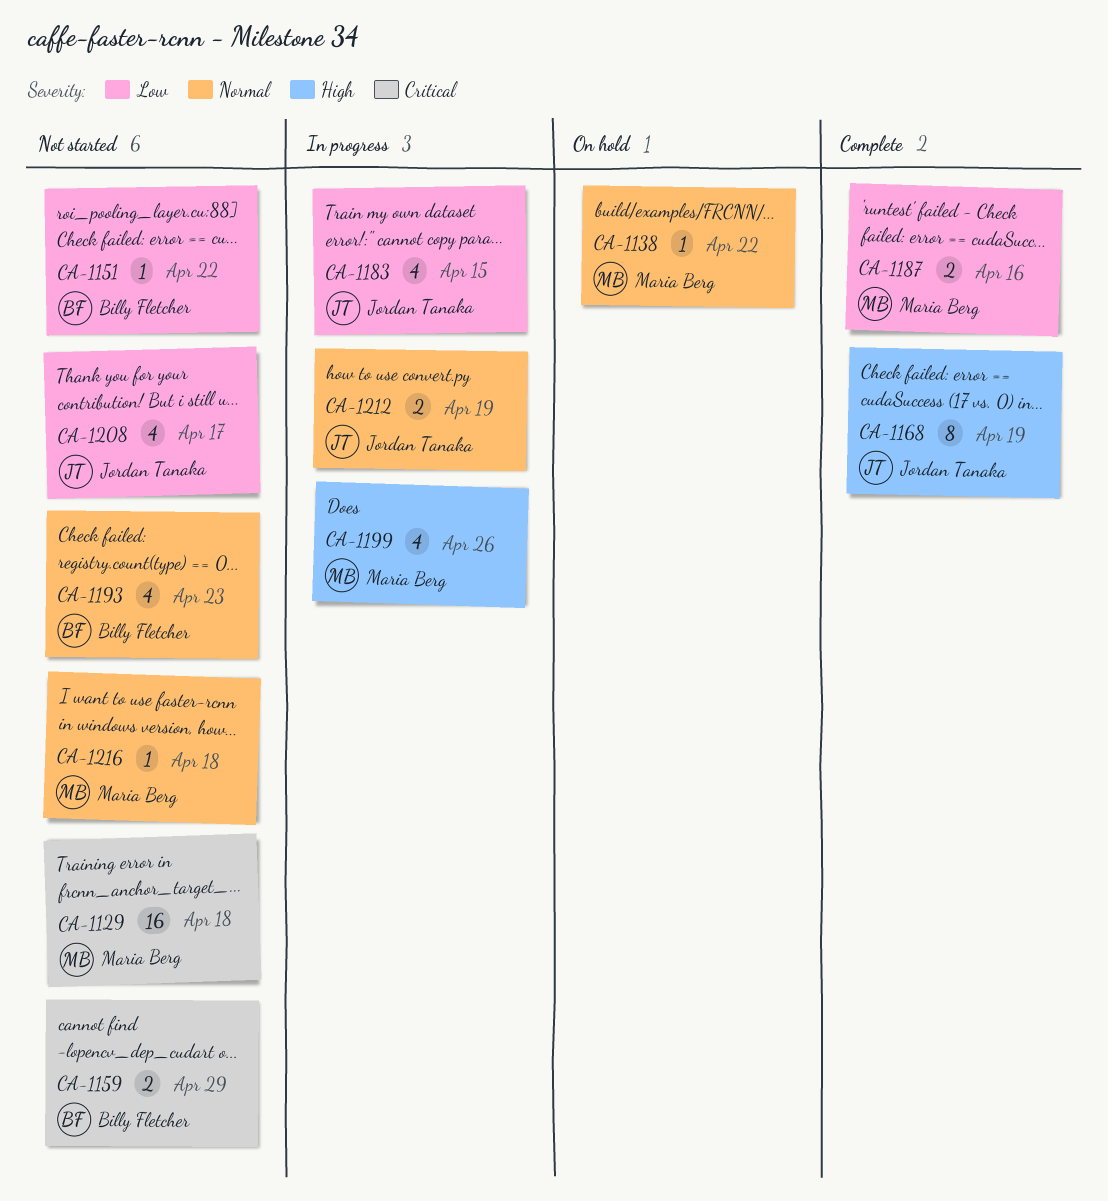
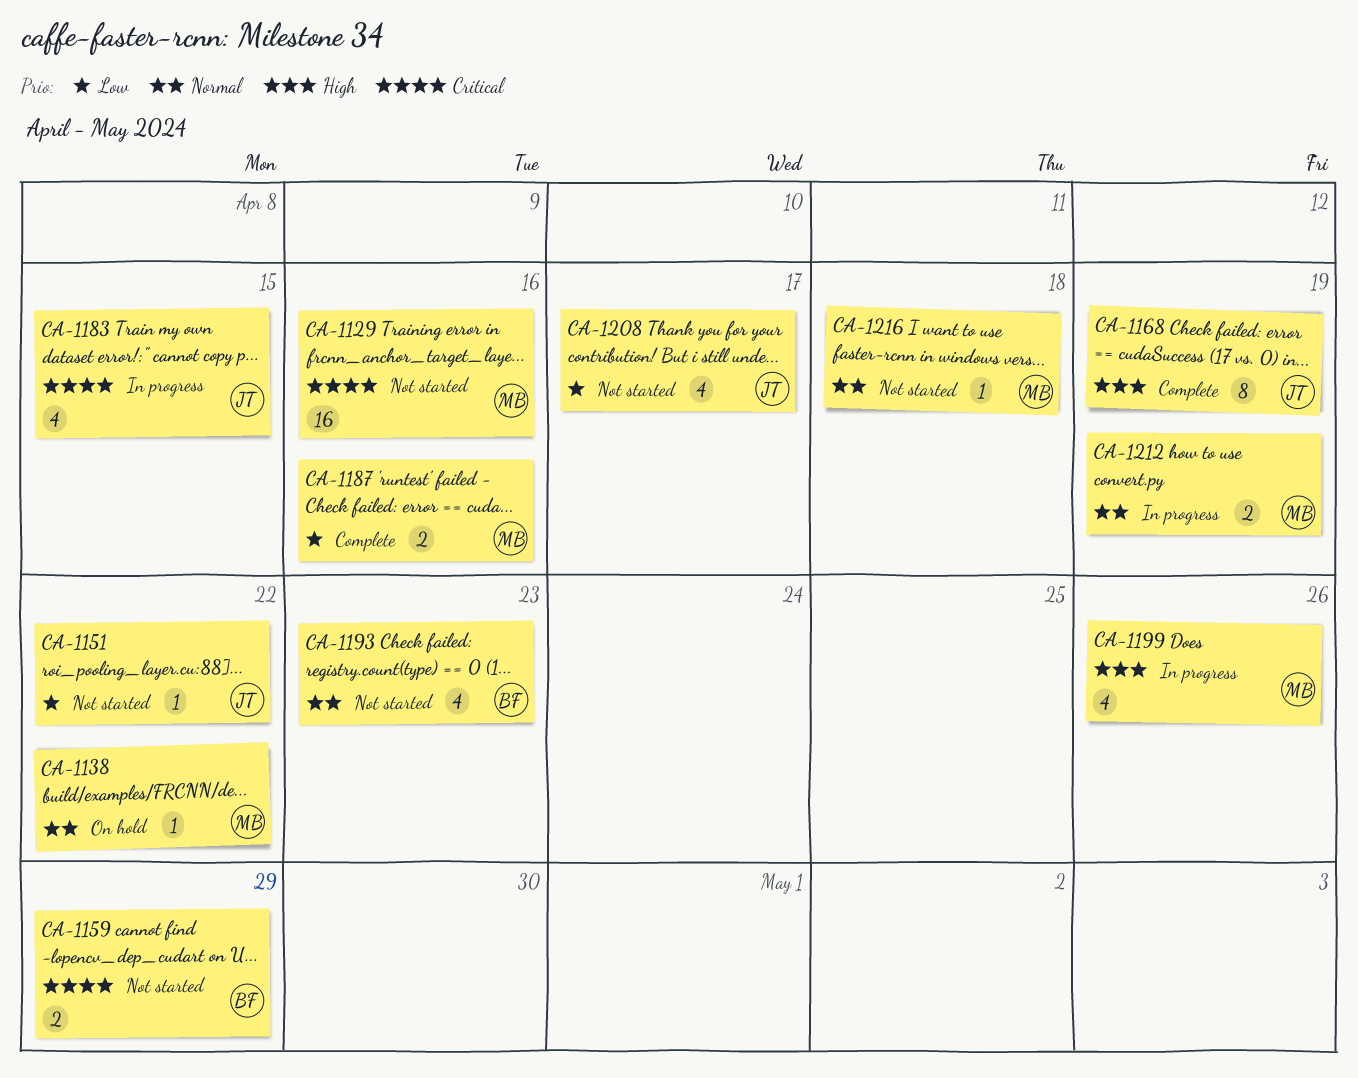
CA-1129, due: Apr 18 -> Apr 16
CA-1151, owner: Billy Fletcher -> Jordan Tanaka
CA-1183, priority: Low -> Critical
CA-1212, owner: Jordan Tanaka -> Maria Berg

